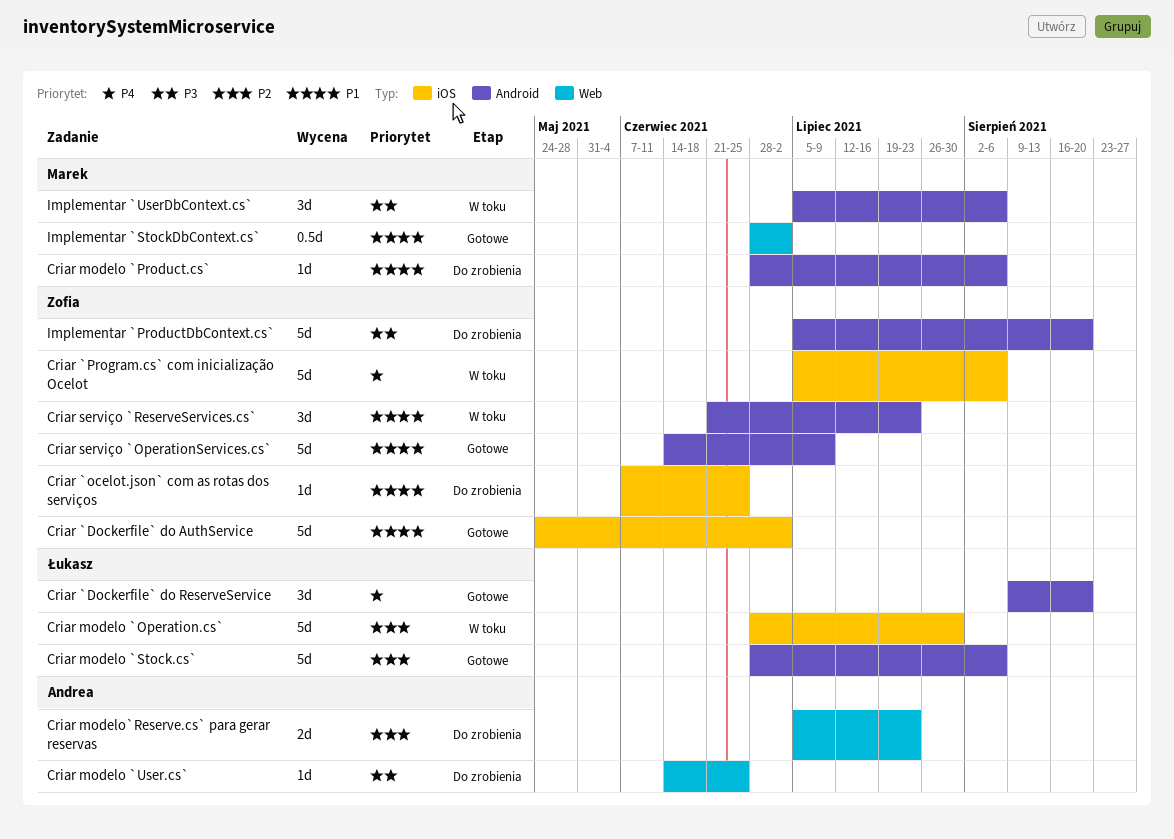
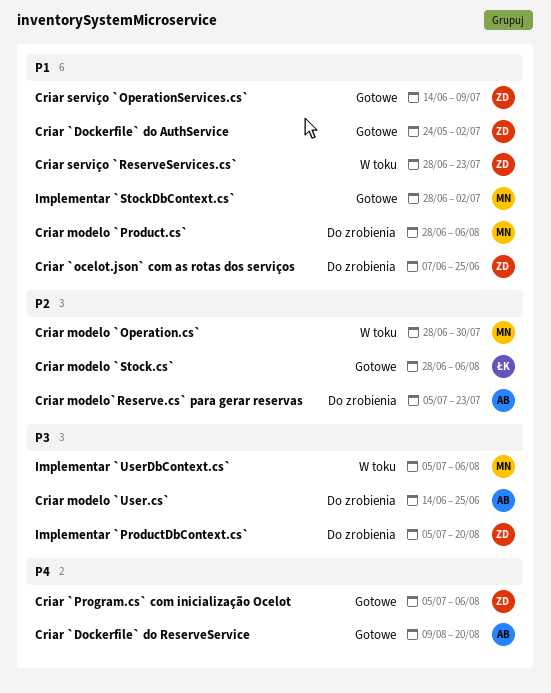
Criar `Dockerfile` do ReserveService, owner: Łukasz -> Andrea
Criar `Program.cs` com inicialização Ocelot, status: W toku -> Gotowe
Criar modelo `Operation.cs`, owner: Łukasz -> Marek
Criar serviço `ReserveServices.cs`, start: Jun 21 -> Jun 28

